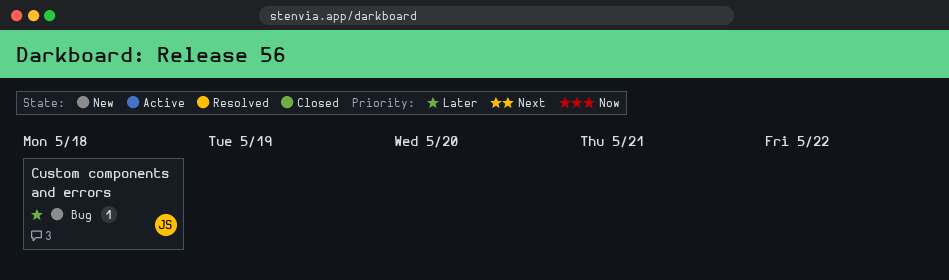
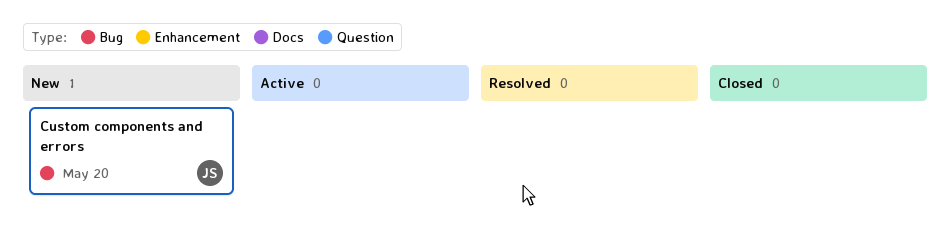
Custom components and errors, due: May 18 -> May 20

